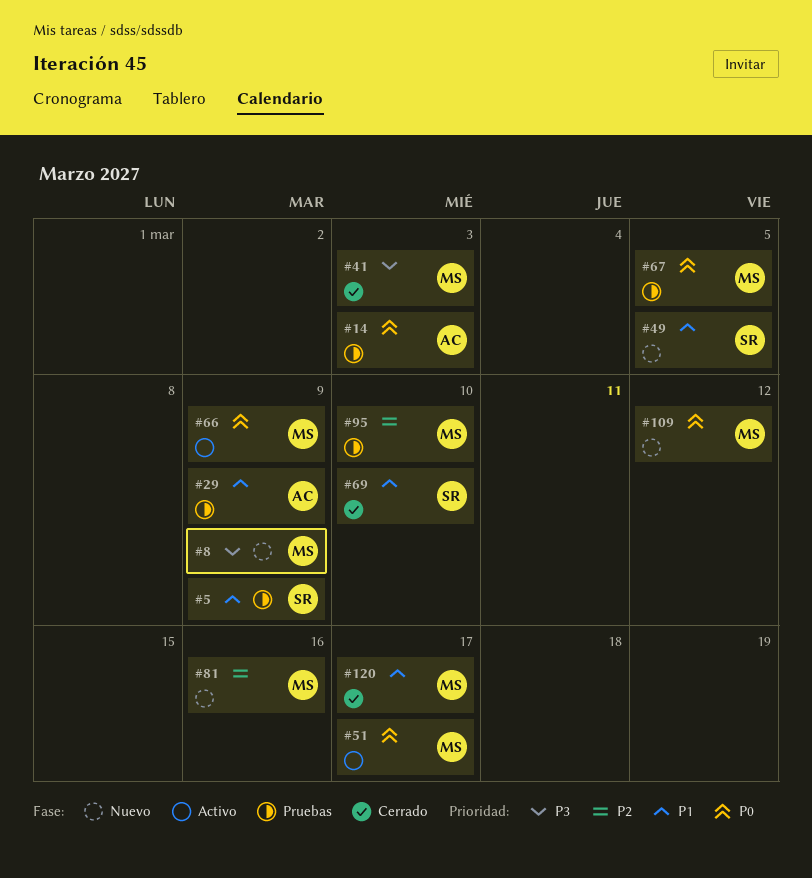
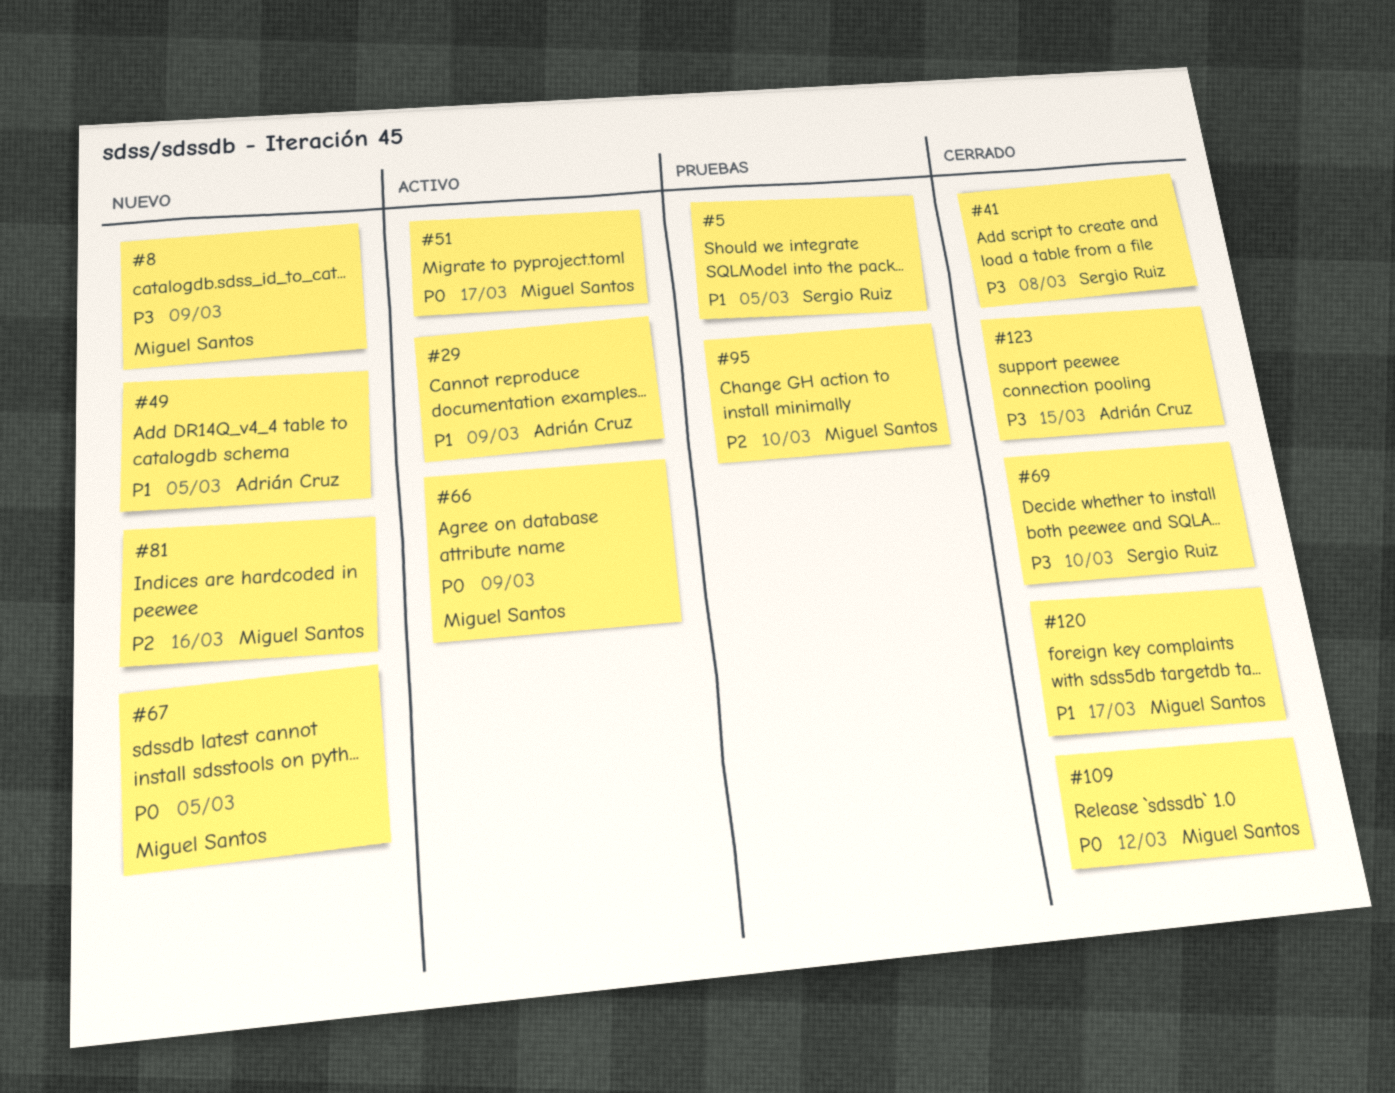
#5, due: Mar 9 -> Mar 5
#14: present -> none
#29, status: Pruebas -> Activo
#41, owner: Miguel Santos -> Sergio Ruiz
#41, due: Mar 3 -> Mar 8
#49, owner: Sergio Ruiz -> Adrián Cruz
#67, status: Pruebas -> Nuevo
#69, priority: P1 -> P3
#109, status: Nuevo -> Cerrado
#123: none -> present

